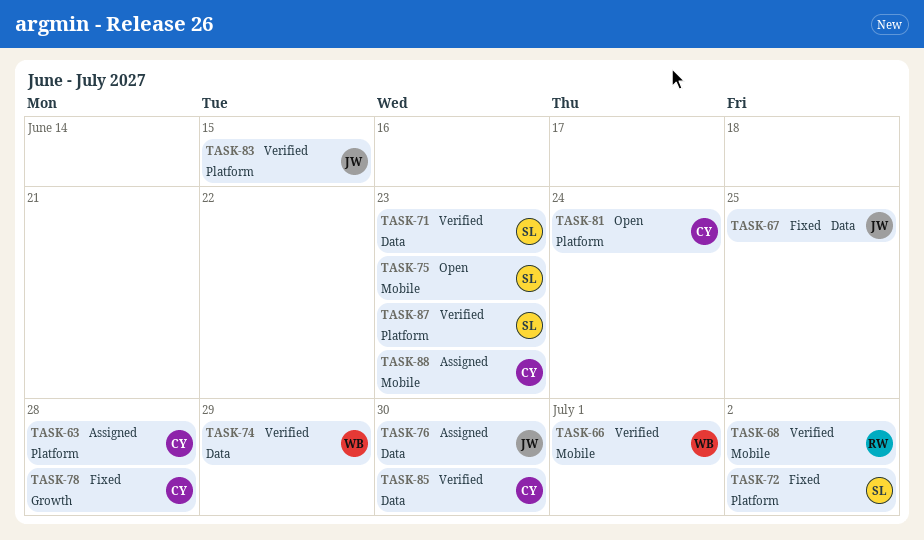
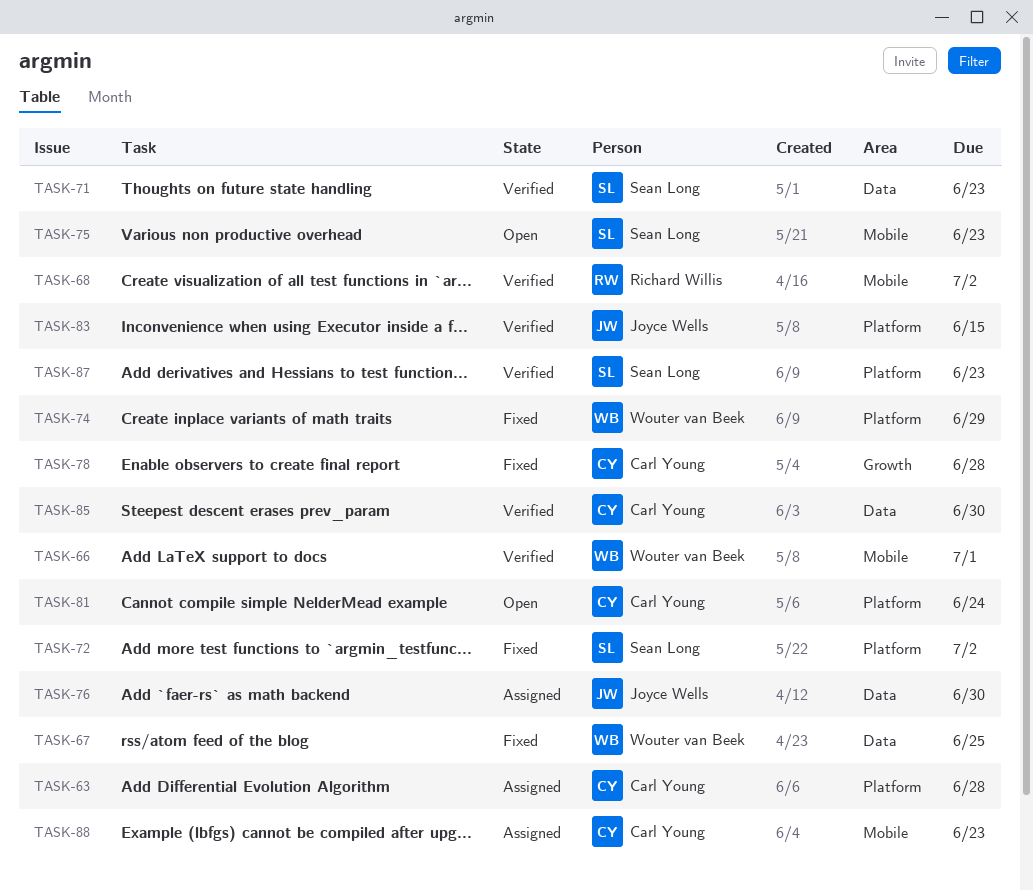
TASK-67, owner: Joyce Wells -> Wouter van Beek
TASK-74, status: Verified -> Fixed
TASK-74, label: Data -> Platform

